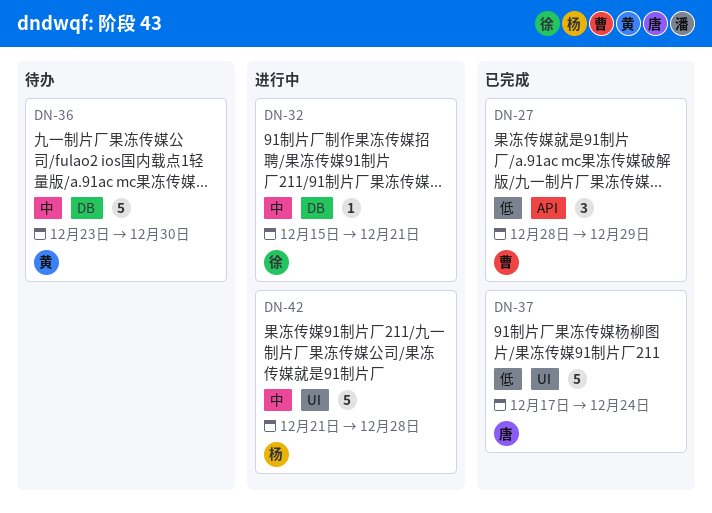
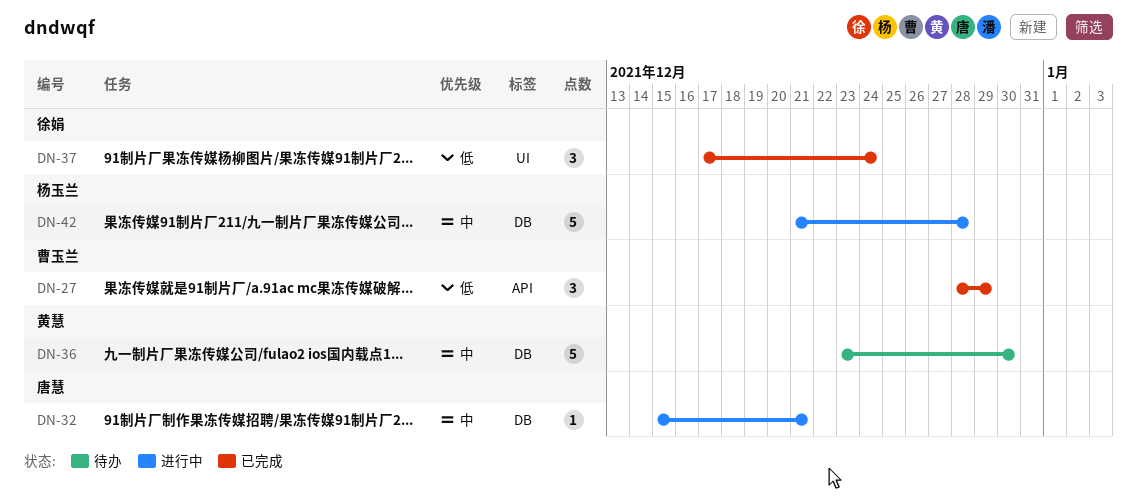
DN-32, owner: 徐娟 -> 唐慧
DN-37, owner: 唐慧 -> 徐娟
DN-37, estimate: 5 -> 3
DN-42, label: UI -> DB

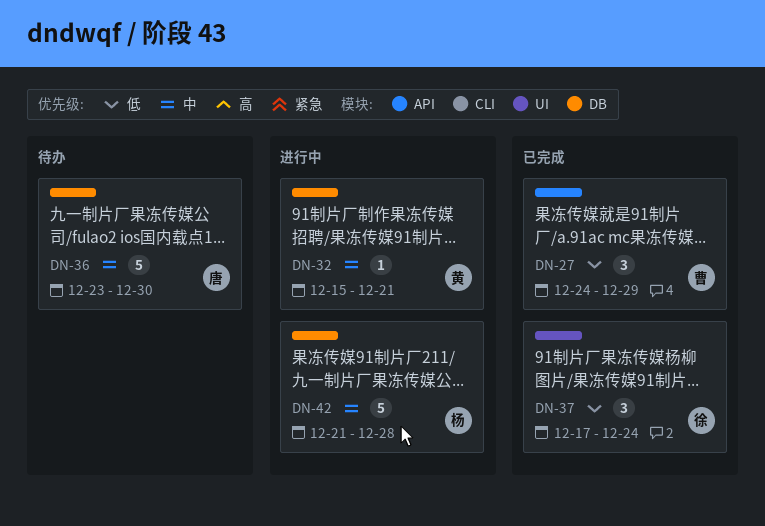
DN-27, start: Dec 28 -> Dec 24
DN-32, owner: 唐慧 -> 黄慧
DN-36, owner: 黄慧 -> 唐慧

